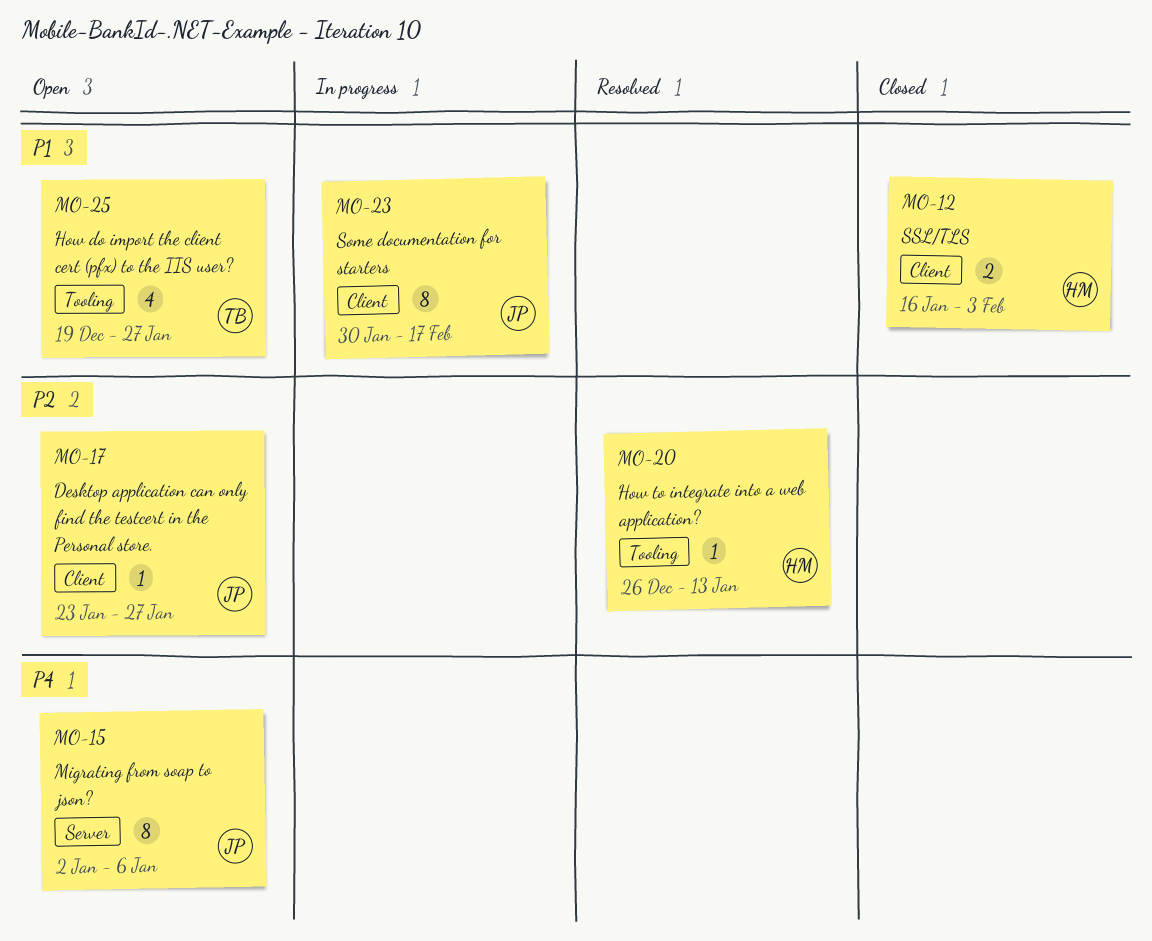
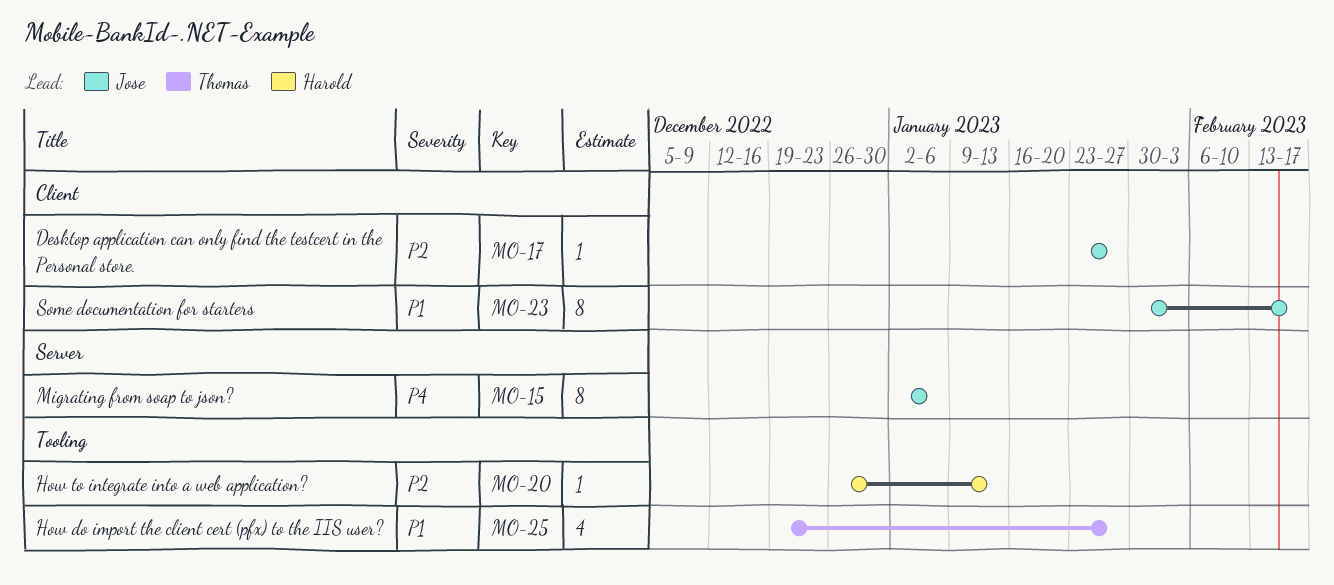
MO-12: present -> none

